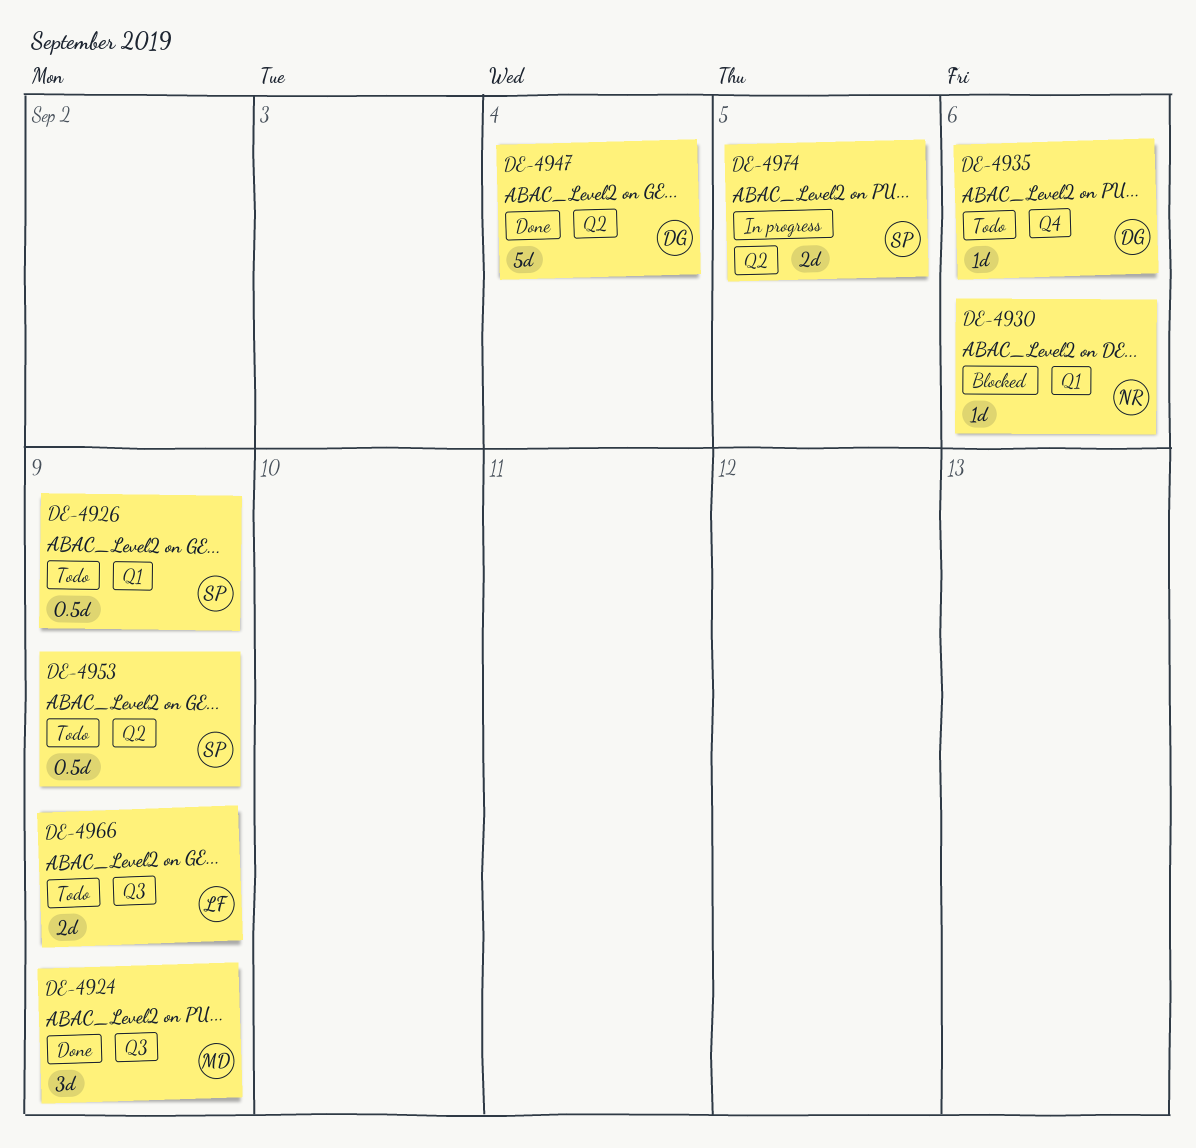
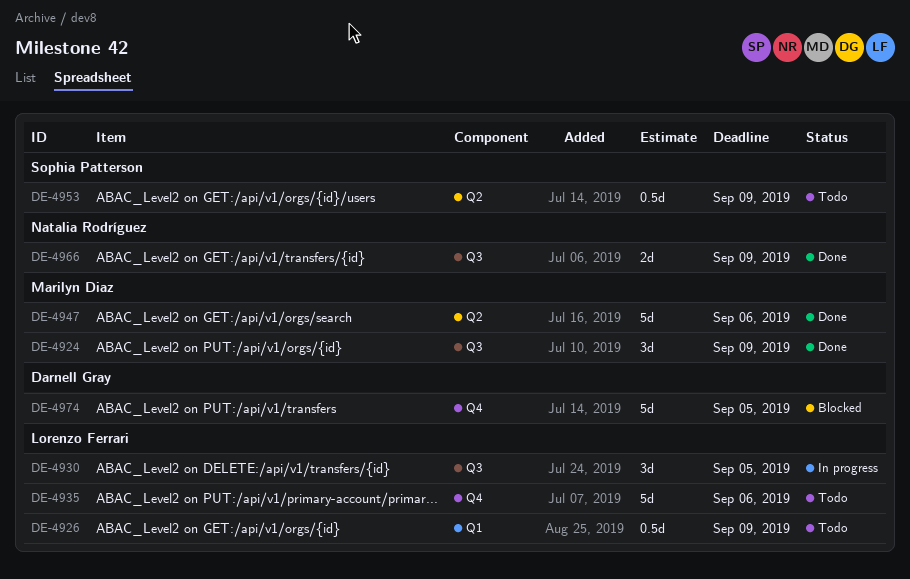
DE-4926, owner: Sophia Patterson -> Lorenzo Ferrari
DE-4930, status: Blocked -> In progress
DE-4930, owner: Natalia Rodríguez -> Lorenzo Ferrari
DE-4930, label: Q1 -> Q3
DE-4930, estimate: 1d -> 3d
DE-4930, due: Sep 6 -> Sep 5
DE-4935, owner: Darnell Gray -> Lorenzo Ferrari
DE-4935, estimate: 1d -> 5d
DE-4947, owner: Darnell Gray -> Marilyn Diaz
DE-4947, due: Sep 4 -> Sep 6
DE-4966, status: Todo -> Done
DE-4966, owner: Lorenzo Ferrari -> Natalia Rodríguez
DE-4974, status: In progress -> Blocked
DE-4974, owner: Sophia Patterson -> Darnell Gray
DE-4974, label: Q2 -> Q4
DE-4974, estimate: 2d -> 5d

